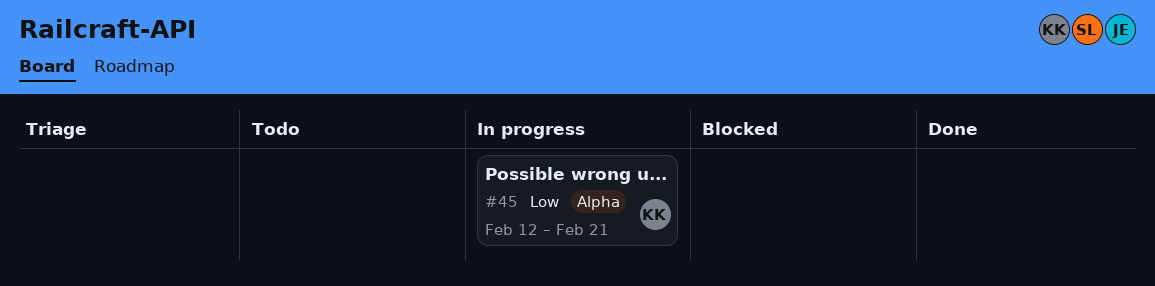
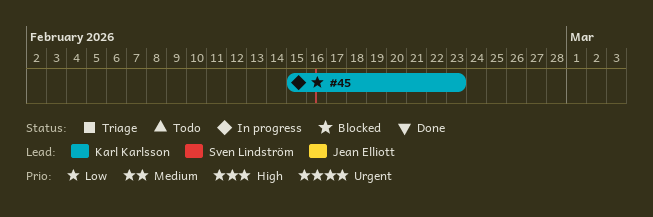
#45, start: Feb 12 -> Feb 15
#45, due: Feb 21 -> Feb 23

